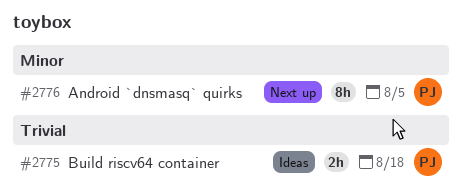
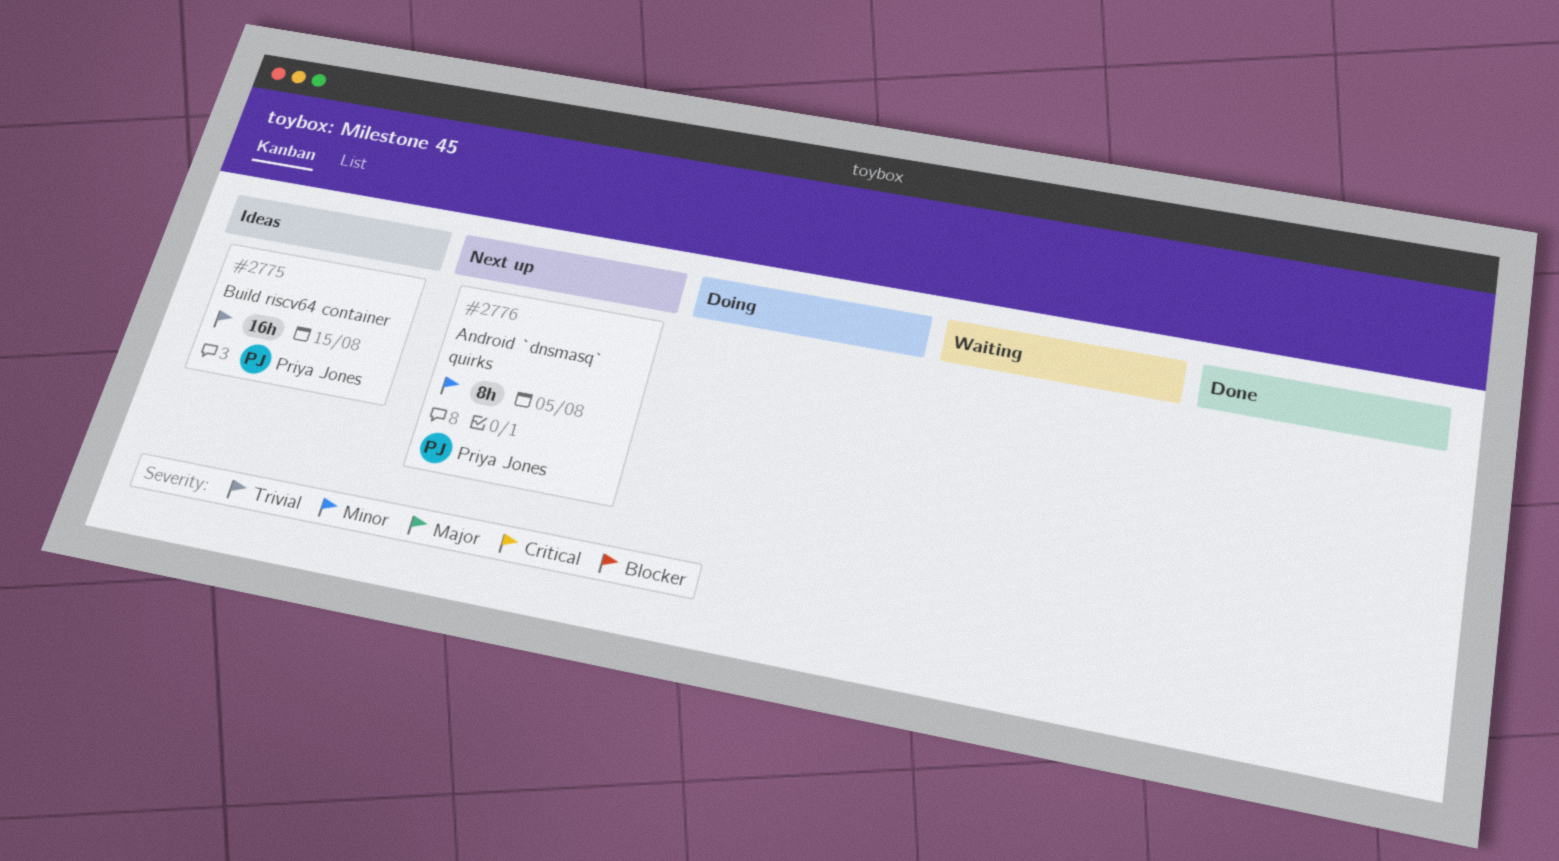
#2775, estimate: 2h -> 16h
#2775, due: Aug 18 -> Aug 15

